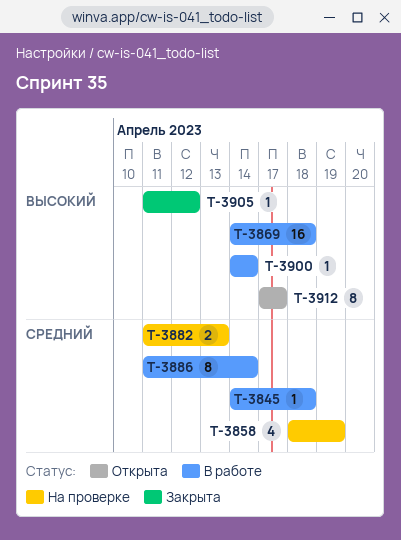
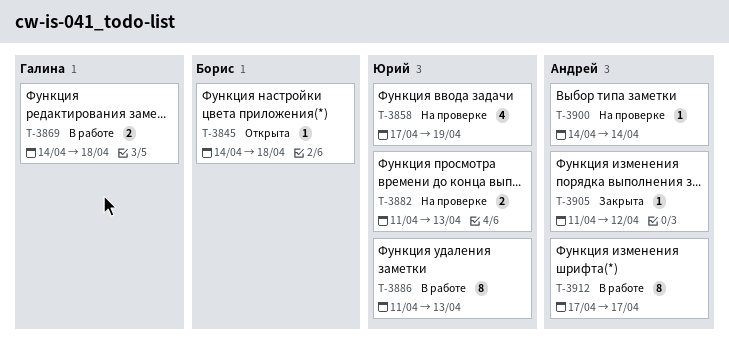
T-3845, status: В работе -> Открыта
T-3858, start: Apr 18 -> Apr 17
T-3869, estimate: 16 -> 2
T-3886, due: Apr 14 -> Apr 13
T-3900, status: В работе -> На проверке
T-3912, status: Открыта -> В работе

